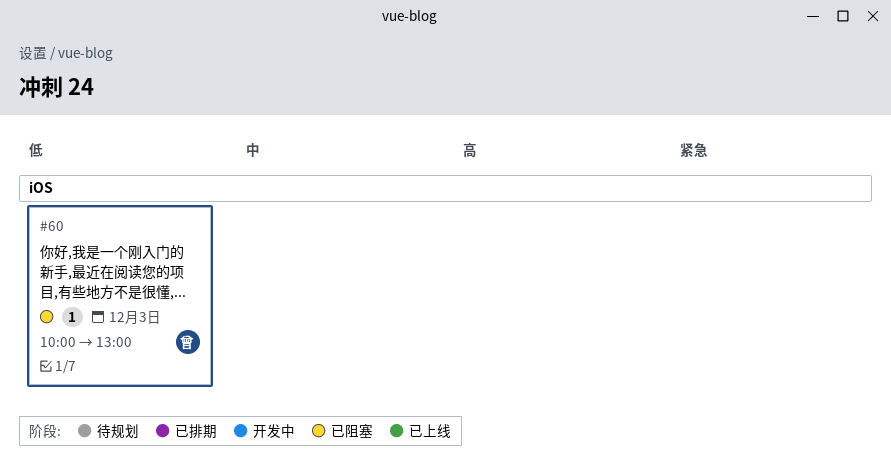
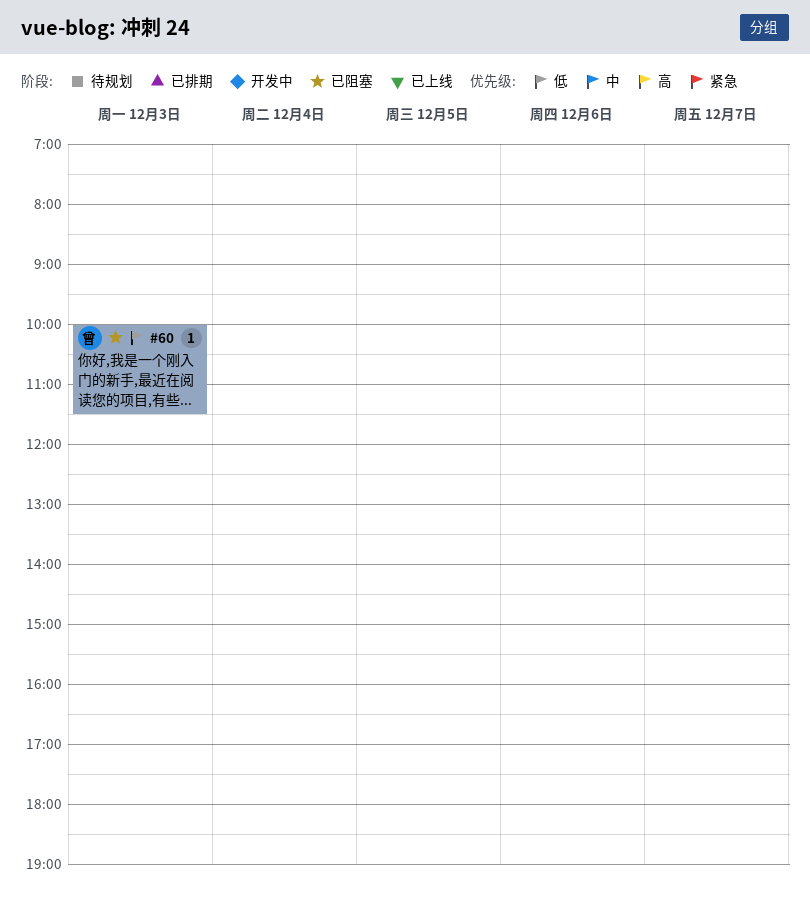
#60, ends: 13:00 -> 11:30

